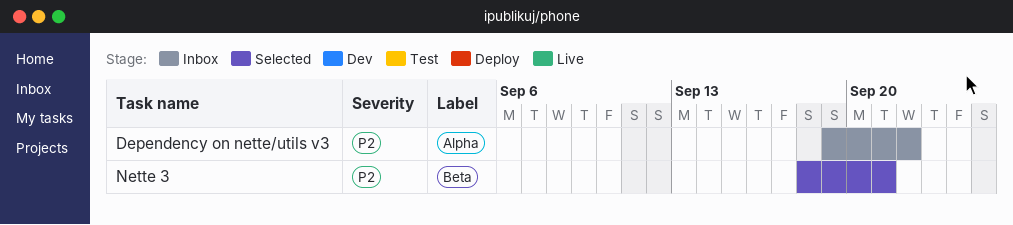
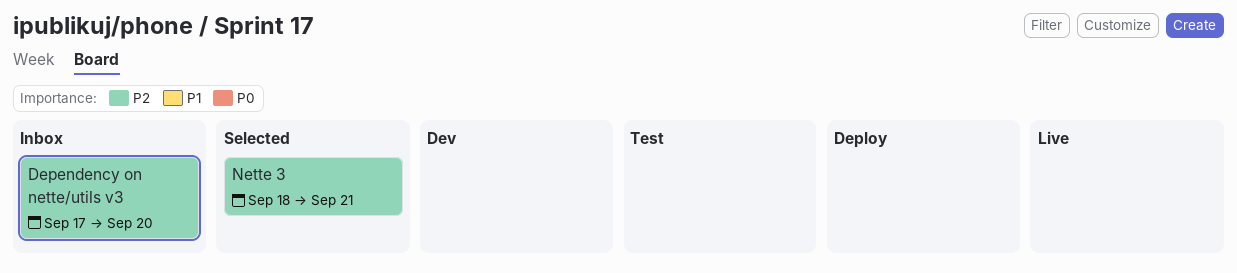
Dependency on nette/utils v3, start: Sep 19 -> Sep 17
Dependency on nette/utils v3, due: Sep 22 -> Sep 20

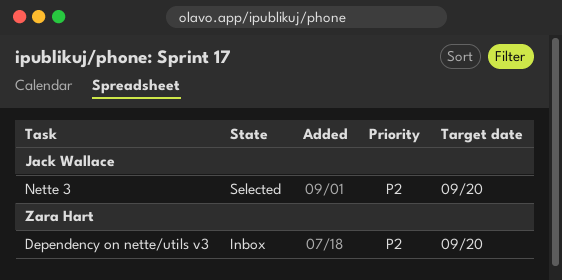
Nette 3, due: Sep 21 -> Sep 20

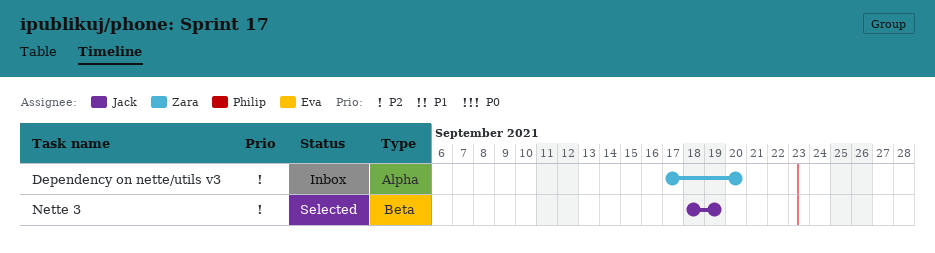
Nette 3, due: Sep 20 -> Sep 19

